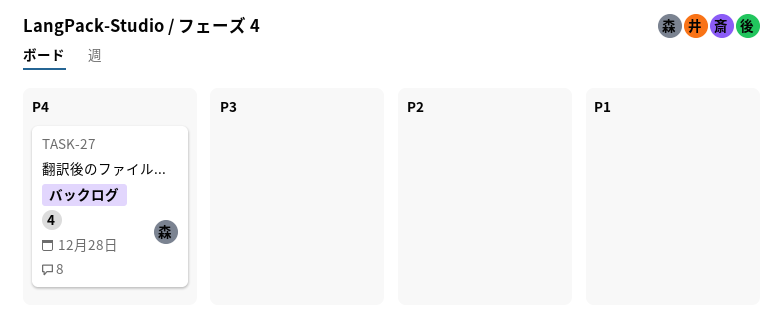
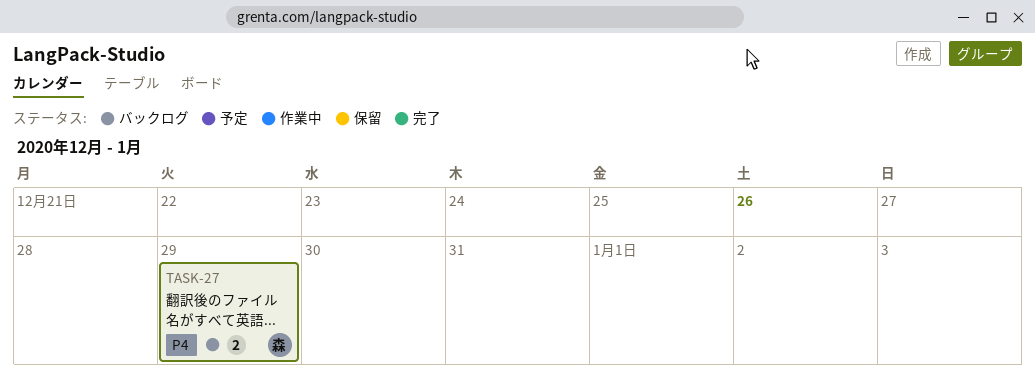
TASK-27, estimate: 4 -> 2
TASK-27, due: Dec 28 -> Dec 29

